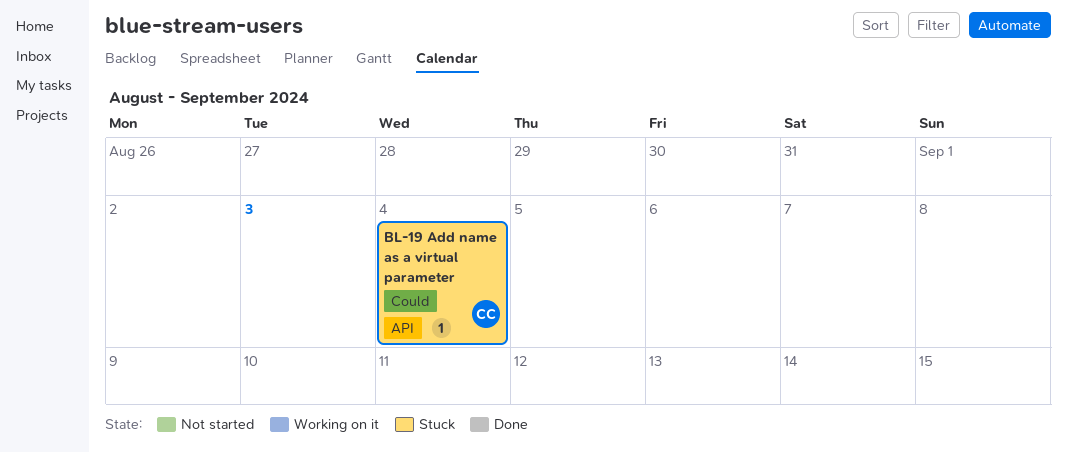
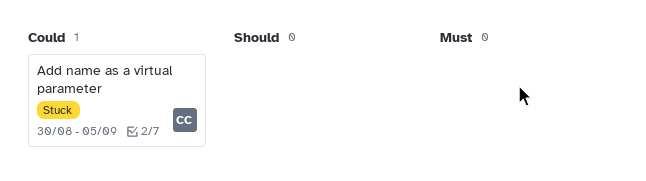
Add name as a virtual parameter, due: Sep 4 -> Sep 5

